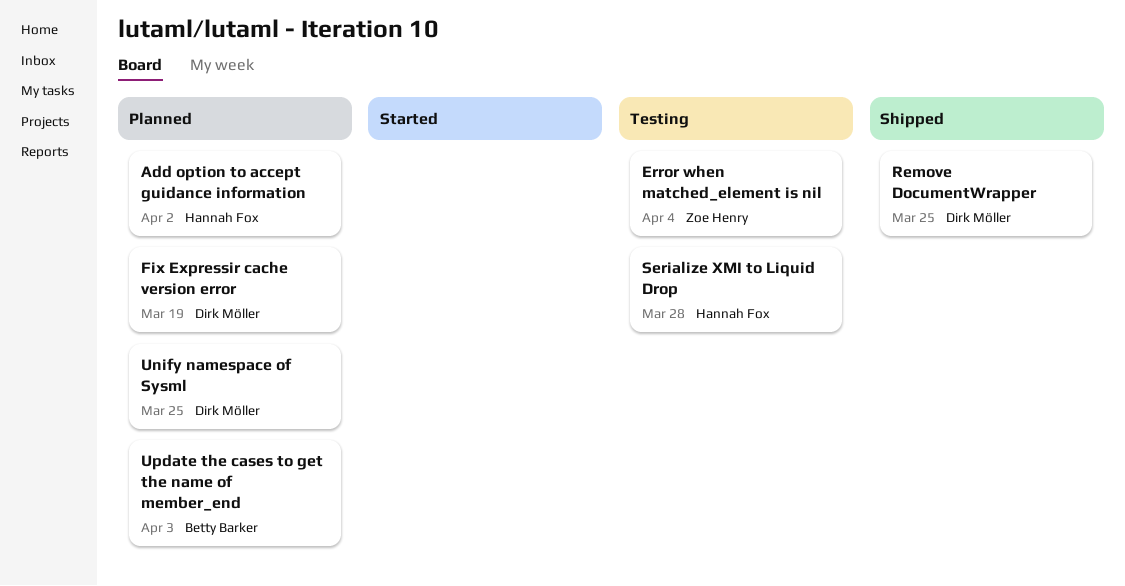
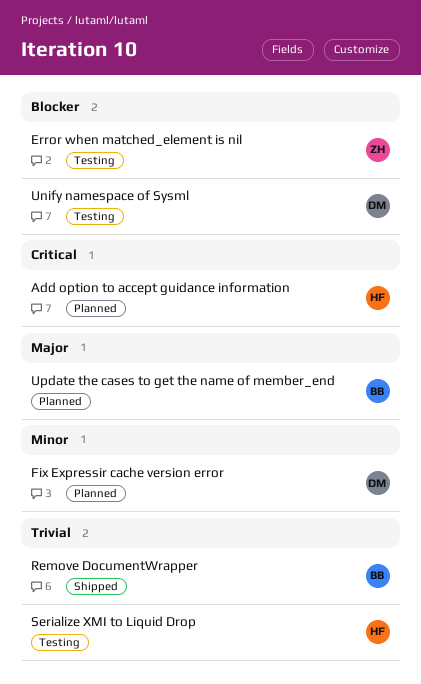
Remove DocumentWrapper, owner: Dirk Möller -> Betty Barker
Unify namespace of Sysml, status: Planned -> Testing

